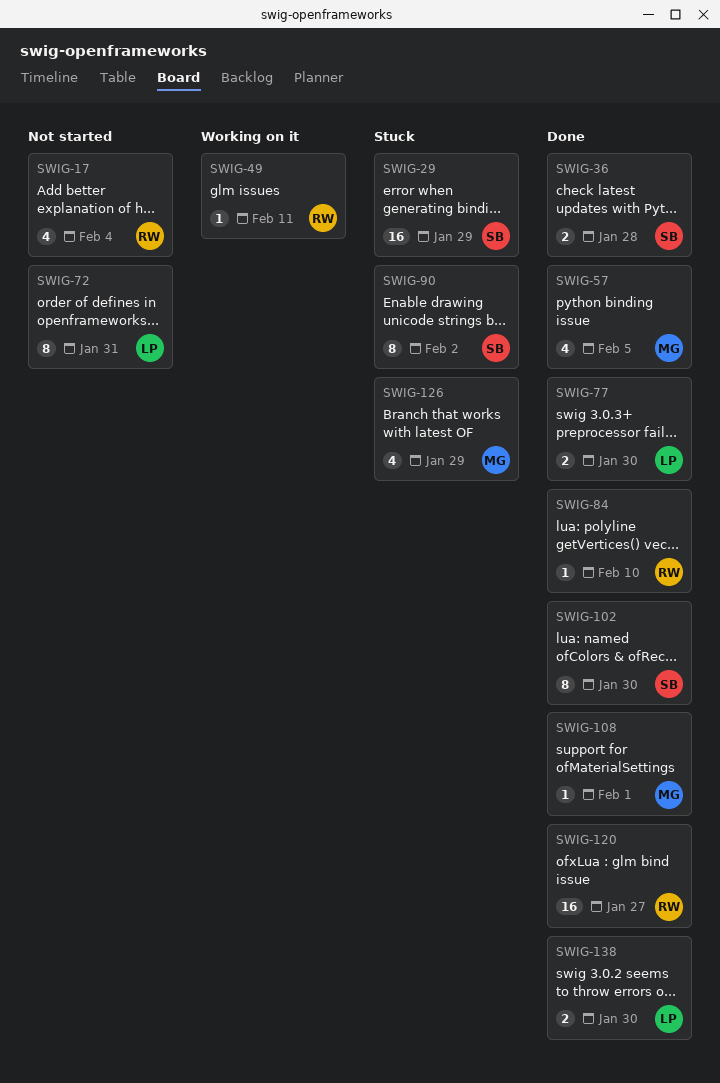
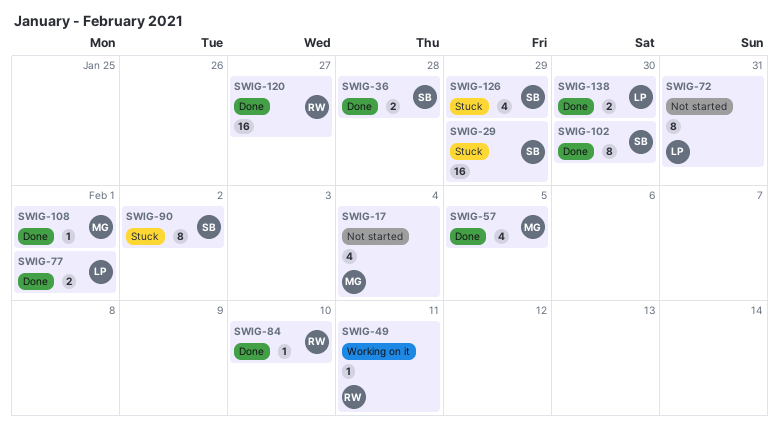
SWIG-17, owner: RW -> MG
SWIG-77, due: Jan 30 -> Feb 1
SWIG-126, owner: MG -> SB

